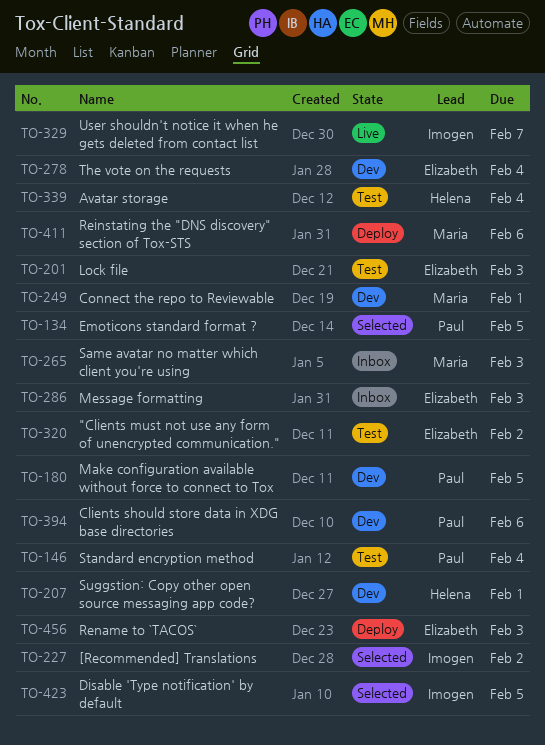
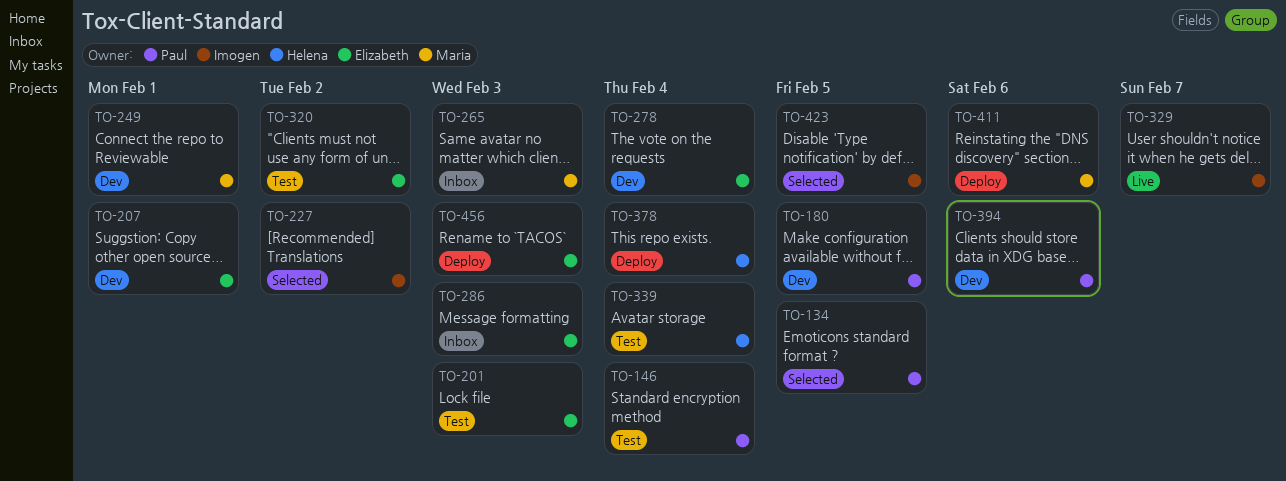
TO-207, owner: Helena -> Elizabeth
TO-378: none -> present

